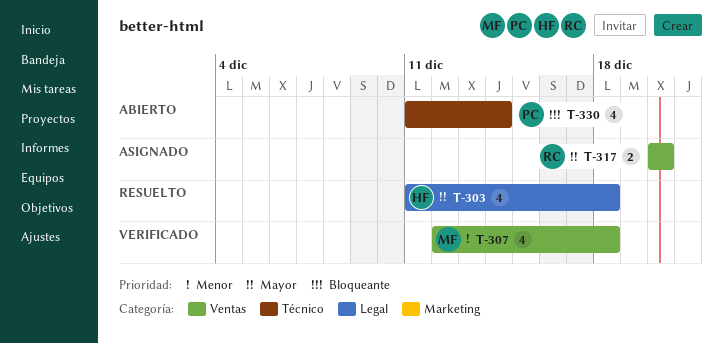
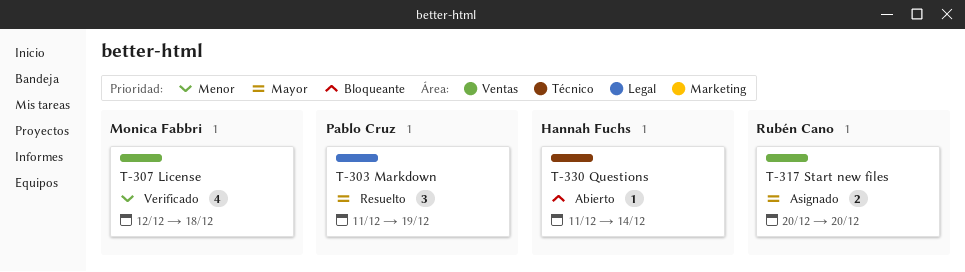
T-303, owner: Hannah Fuchs -> Pablo Cruz
T-303, estimate: 4 -> 3
T-303, due: Dec 18 -> Dec 19
T-330, owner: Pablo Cruz -> Hannah Fuchs
T-330, estimate: 4 -> 1

